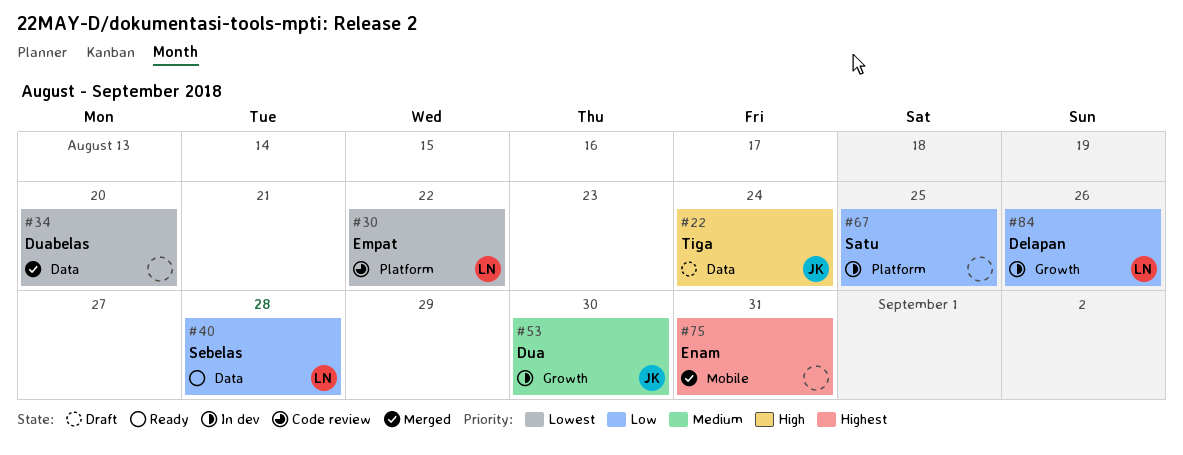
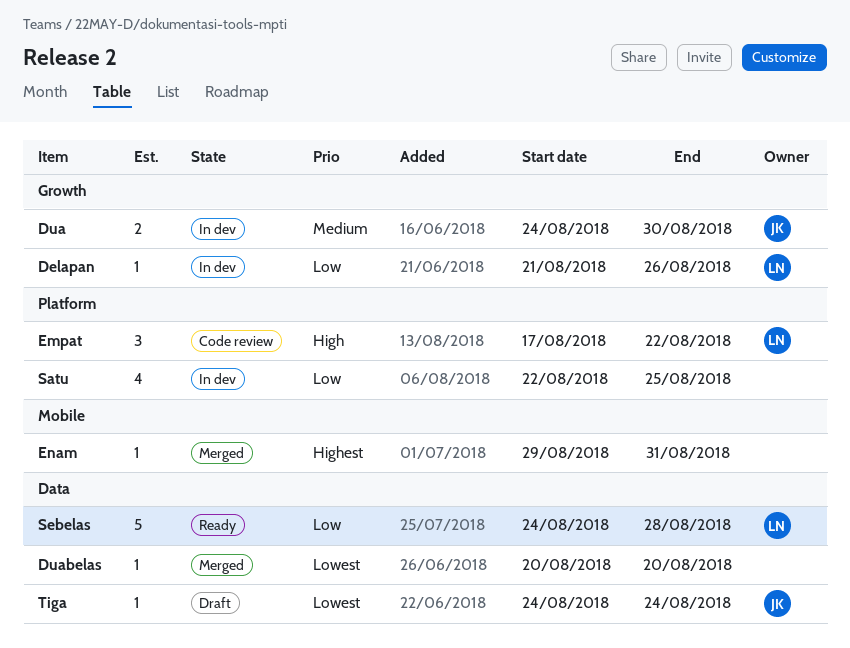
Empat, priority: Lowest -> High
Tiga, priority: High -> Lowest

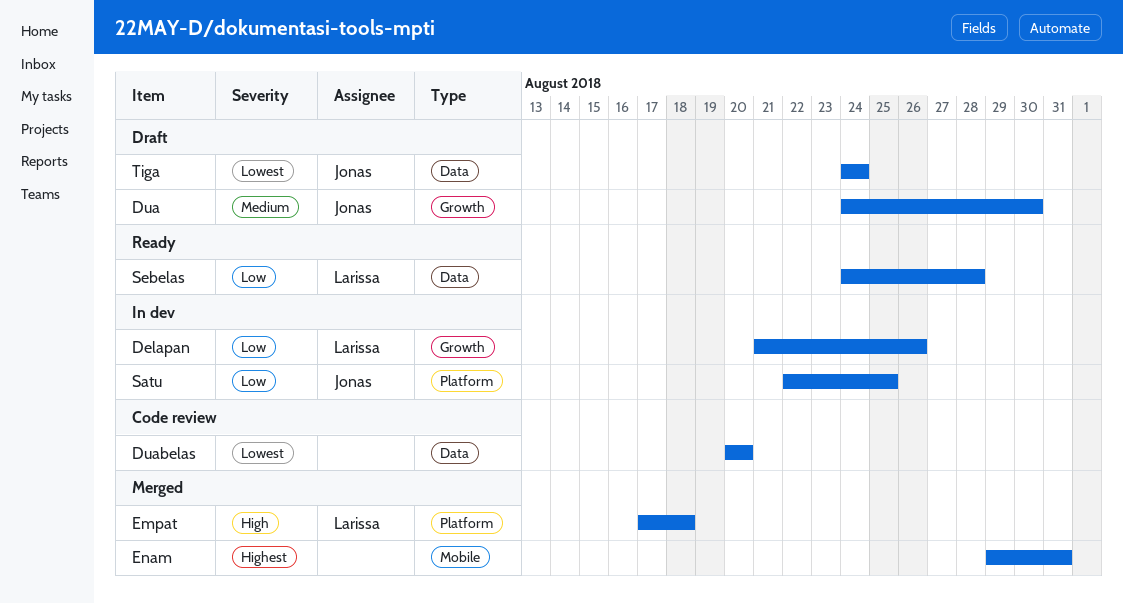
Dua, status: In dev -> Draft
Duabelas, status: Merged -> Code review
Empat, status: Code review -> Merged
Empat, due: Aug 22 -> Aug 18
Satu, owner: none -> Jonas

